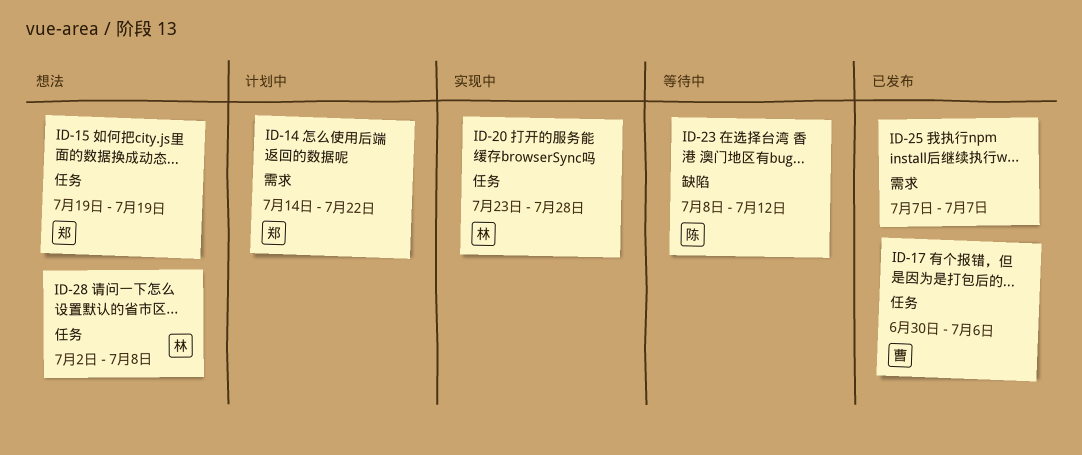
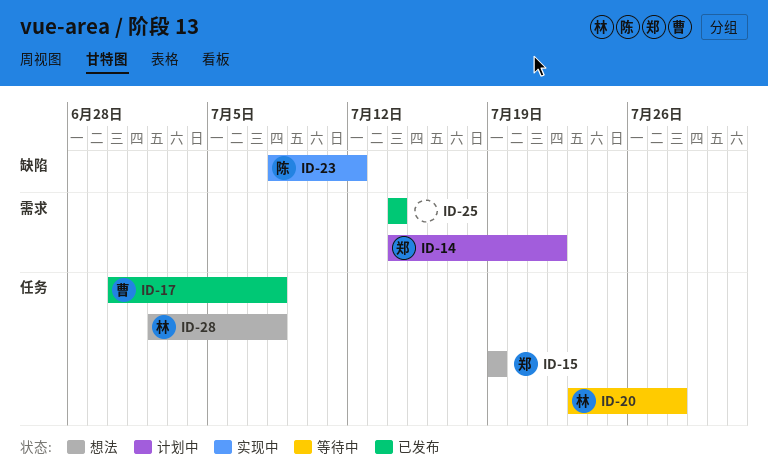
ID-17, due: Jul 6 -> Jul 8
ID-20, status: 实现中 -> 等待中
ID-23, status: 等待中 -> 实现中
ID-25, start: Jul 7 -> Jul 14
ID-25, due: Jul 7 -> Jul 14

